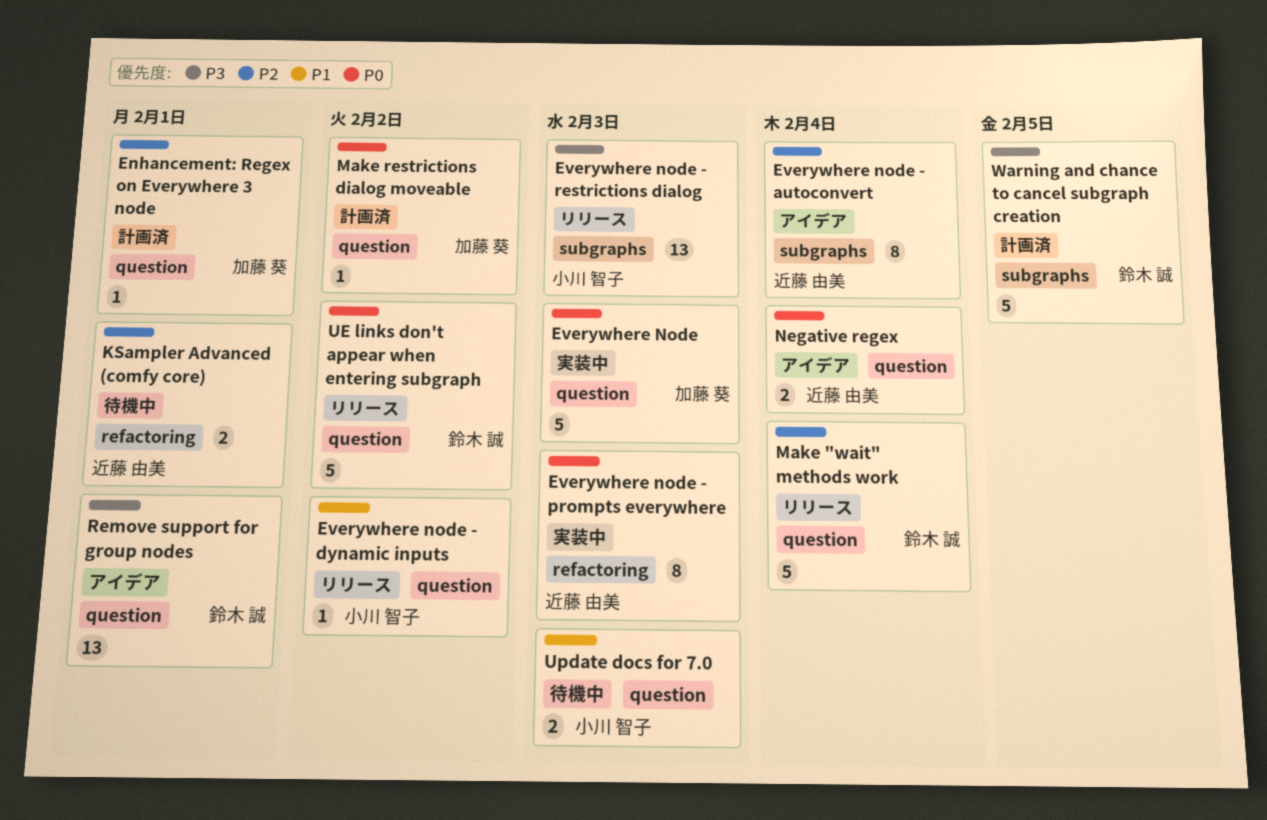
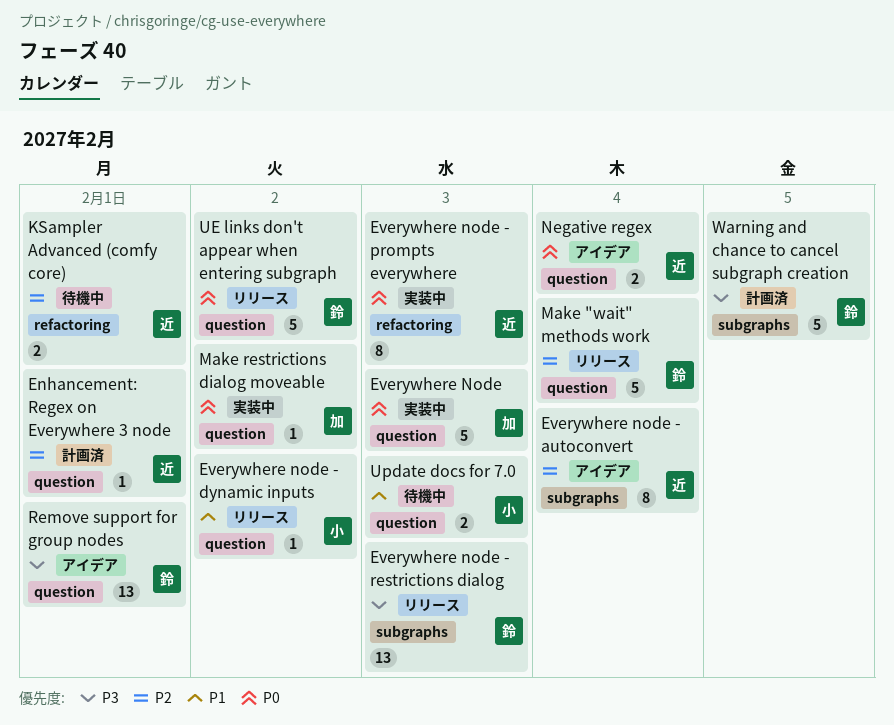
Enhancement: Regex on Everywhere 3 node, owner: 加藤 葵 -> 近藤 由美
Everywhere node - restrictions dialog, owner: 小川 智子 -> 鈴木 誠
Make restrictions dialog moveable, status: 計画済 -> 実装中

